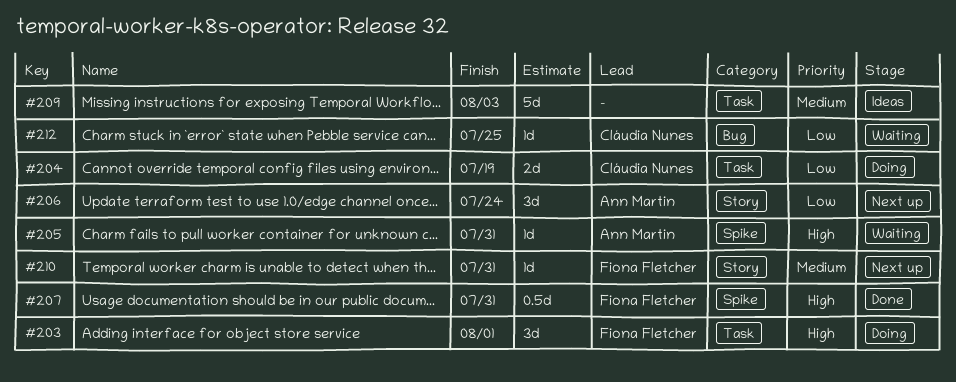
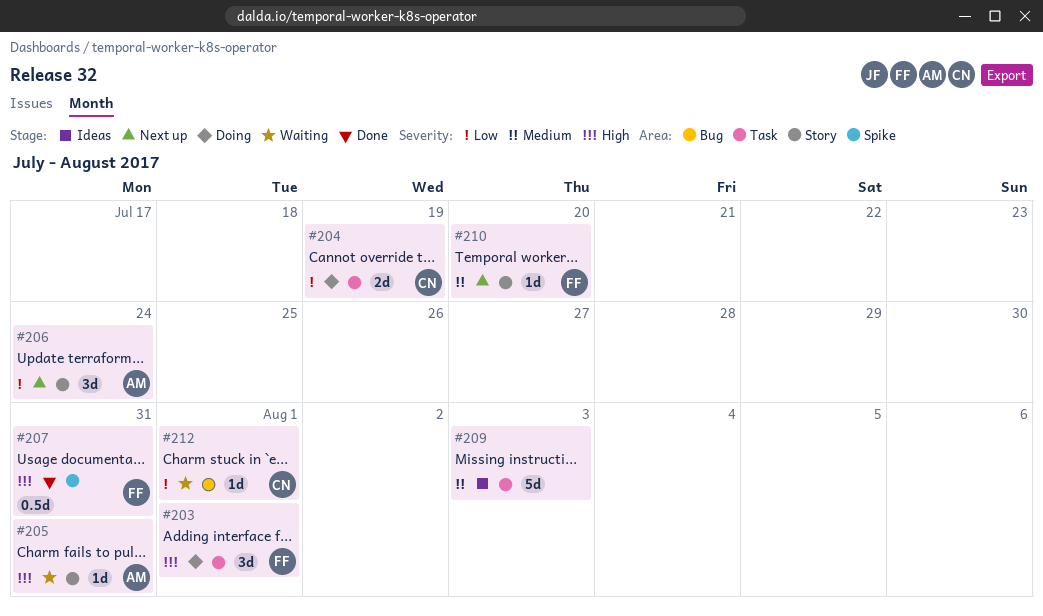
#205, label: Spike -> Story
#210, due: Jul 31 -> Jul 20
#212, due: Jul 25 -> Aug 1

